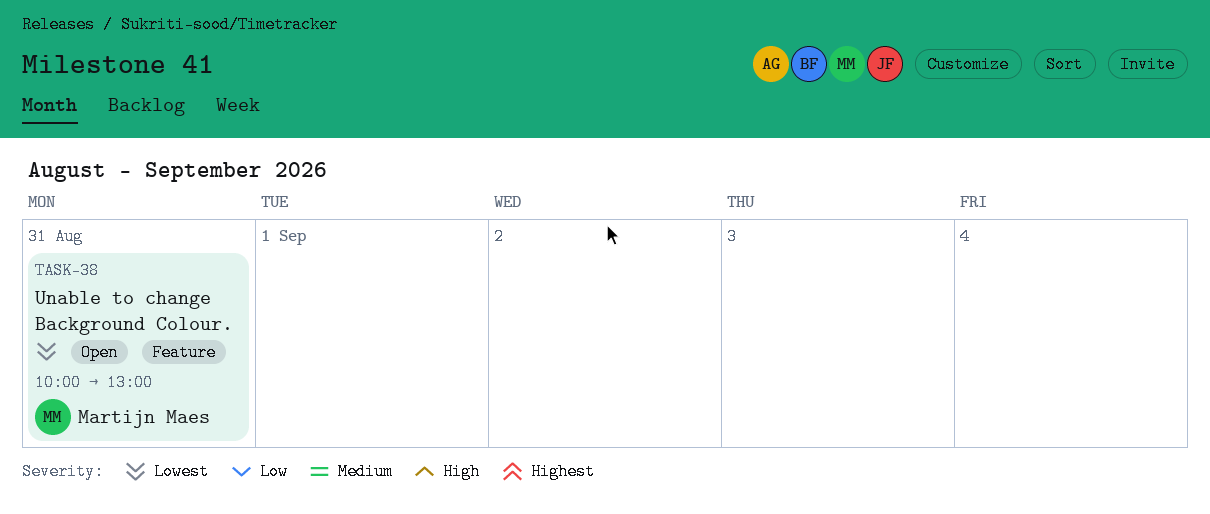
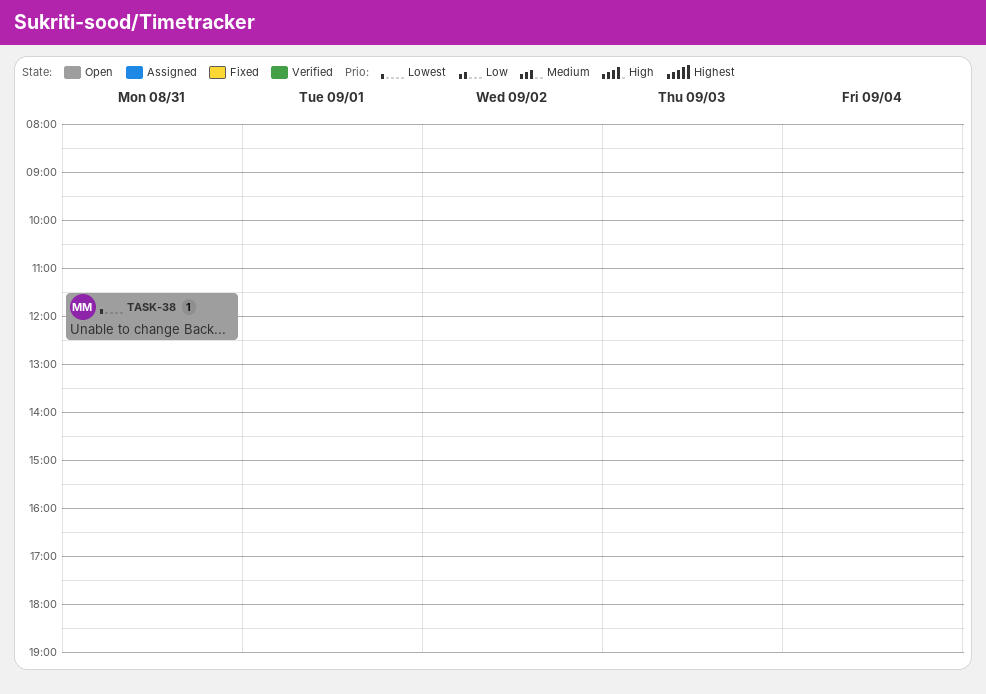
TASK-38, begins: 10:00 -> 11:30
TASK-38, ends: 13:00 -> 12:30

